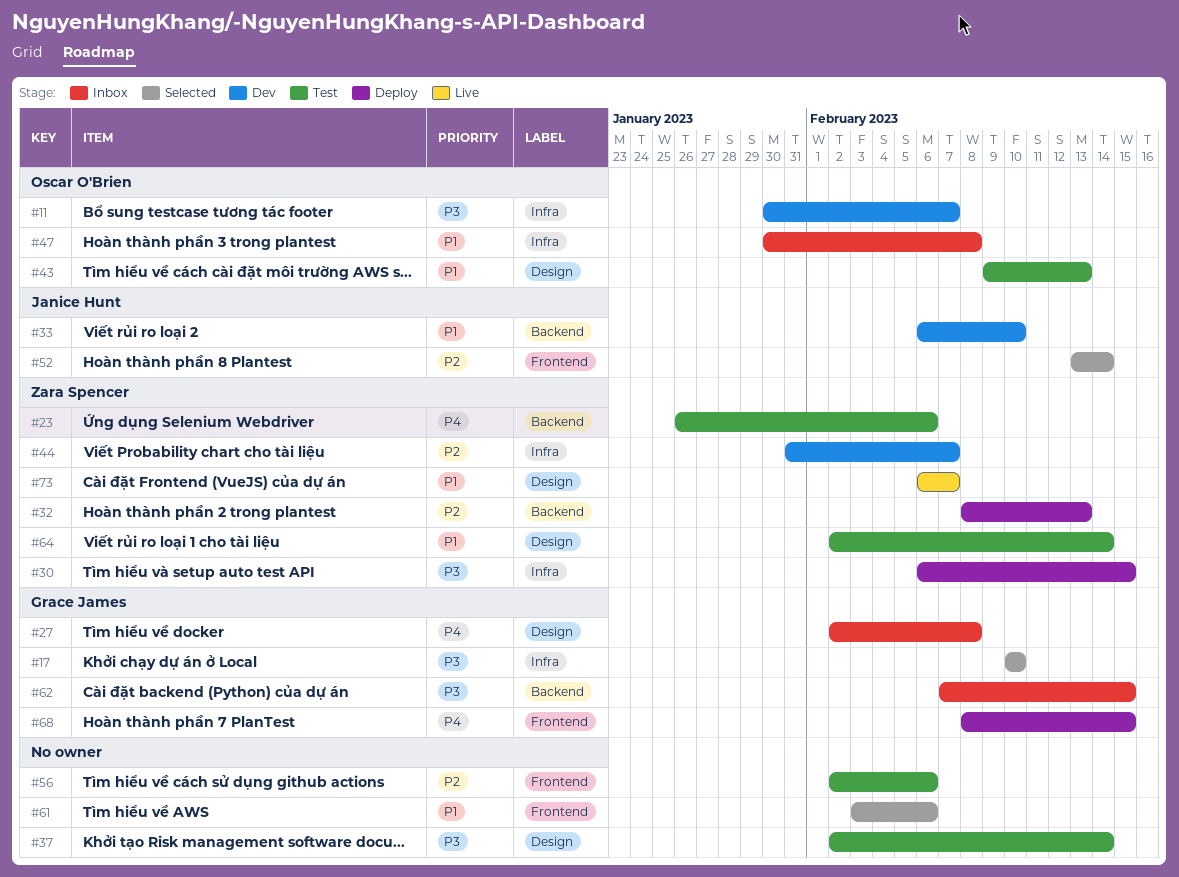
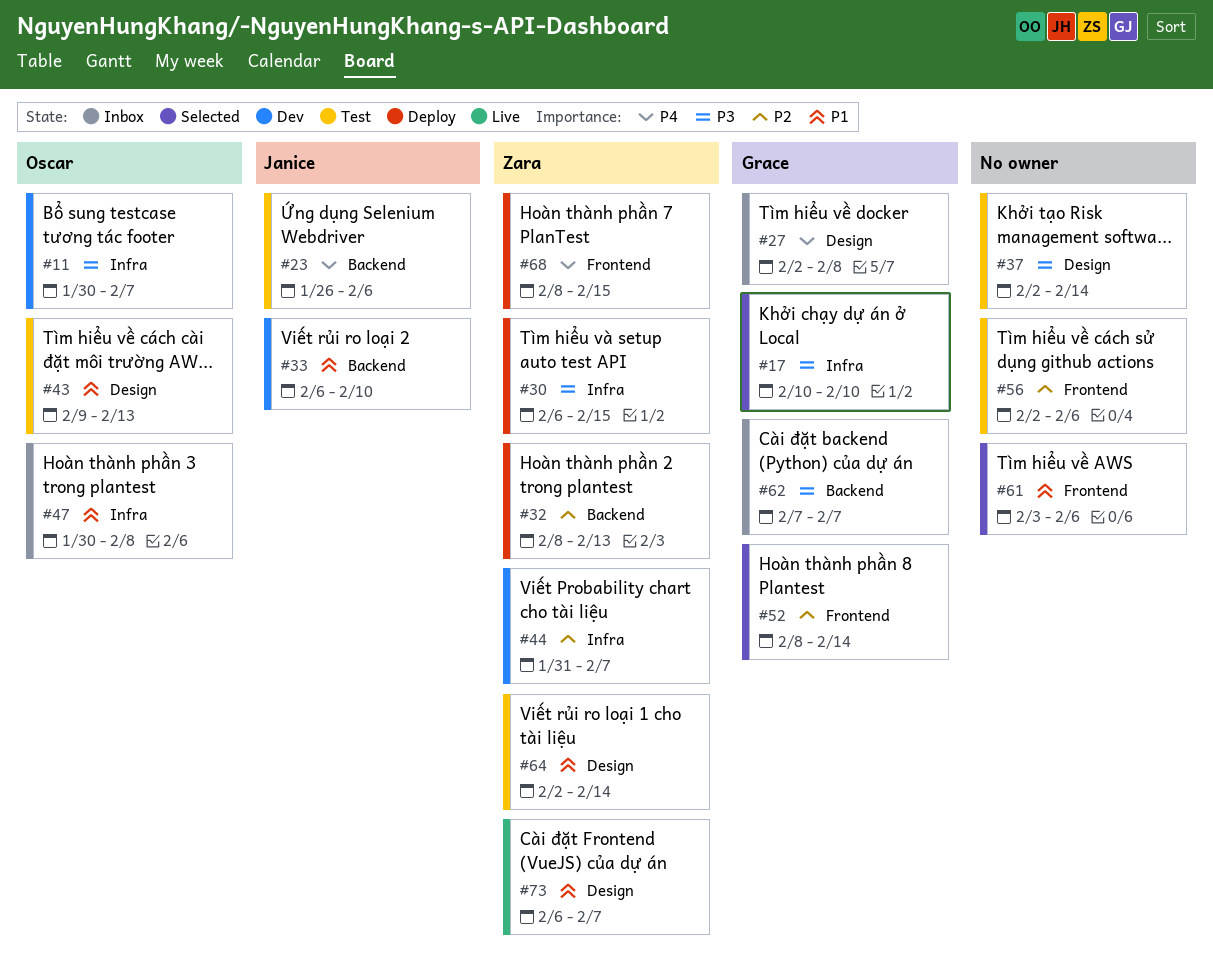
#23, owner: Zara Spencer -> Janice Hunt
#52, owner: Janice Hunt -> Grace James
#52, start: Feb 13 -> Feb 8
#62, due: Feb 15 -> Feb 7
#68, owner: Grace James -> Zara Spencer

